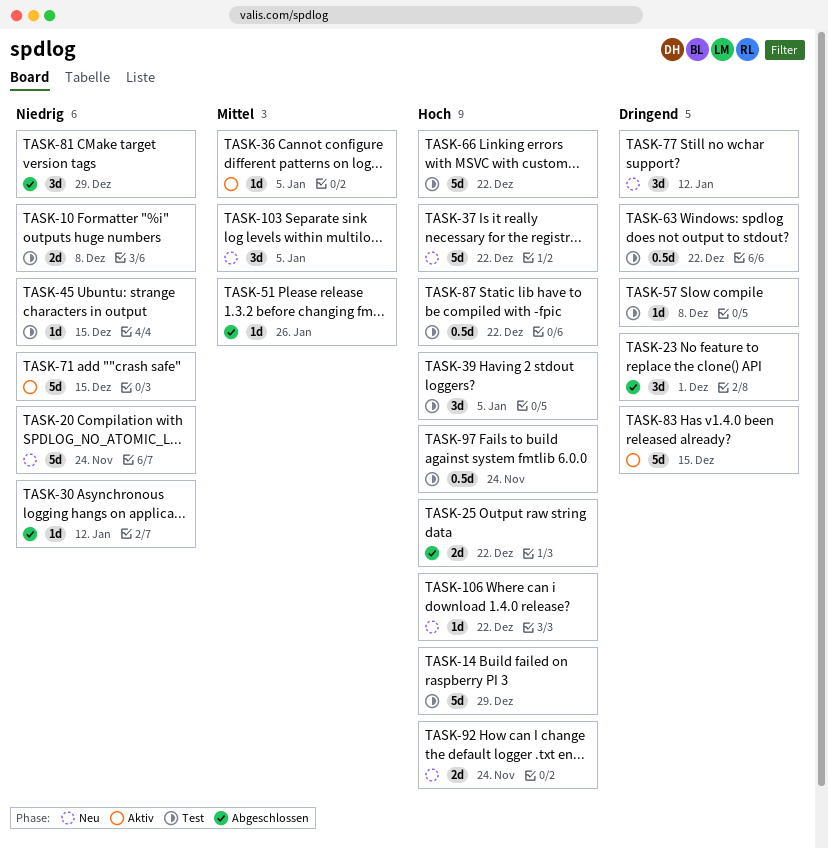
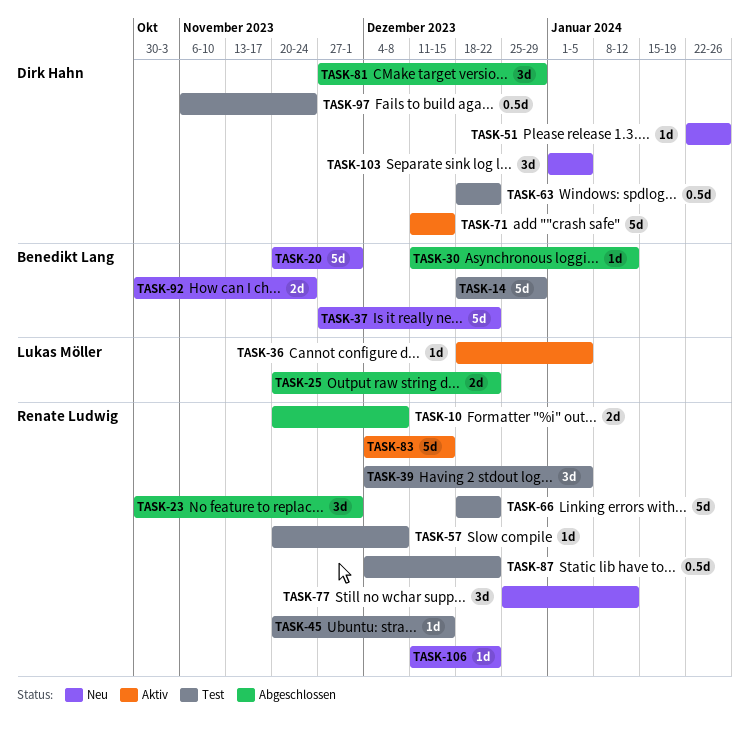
TASK-10, status: Test -> Abgeschlossen
TASK-20, due: Nov 24 -> Dec 1
TASK-51, status: Abgeschlossen -> Neu

